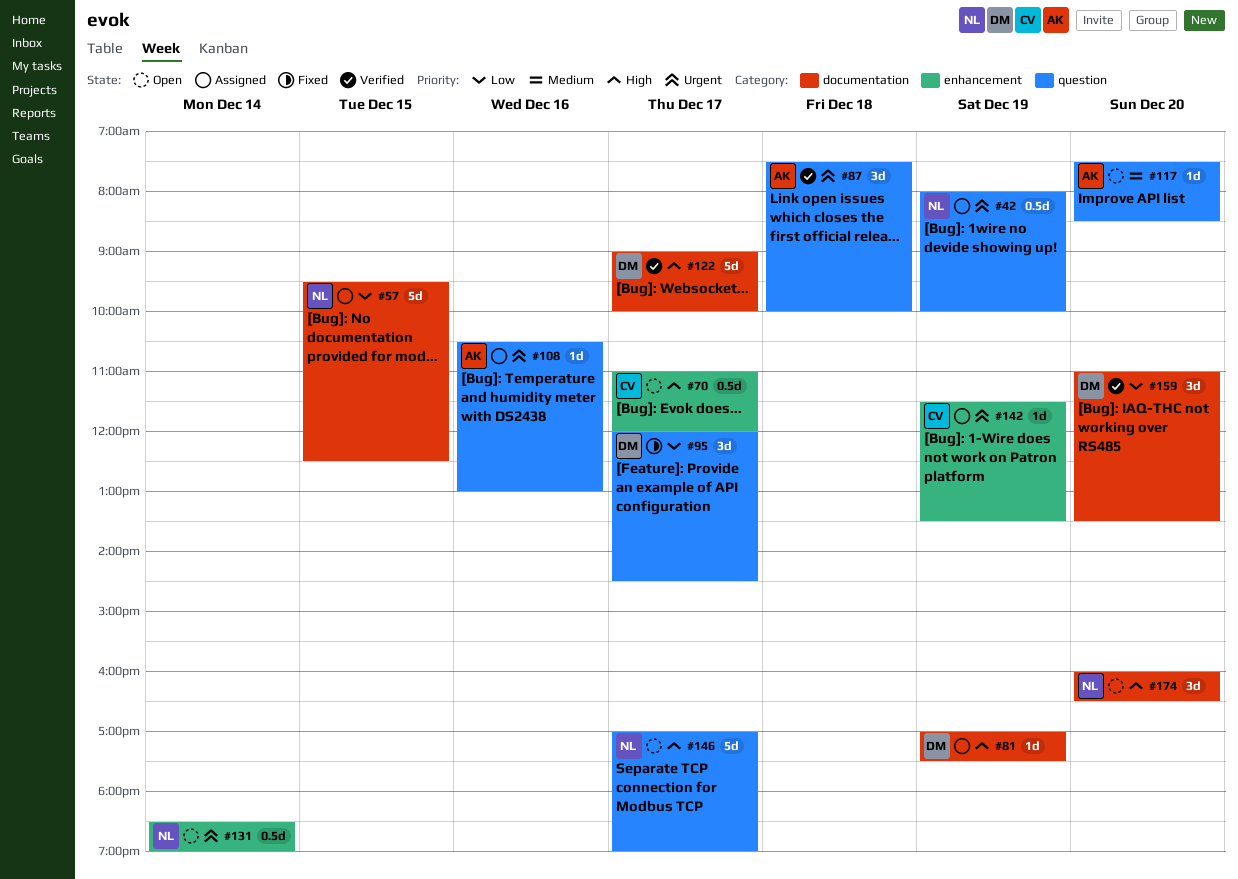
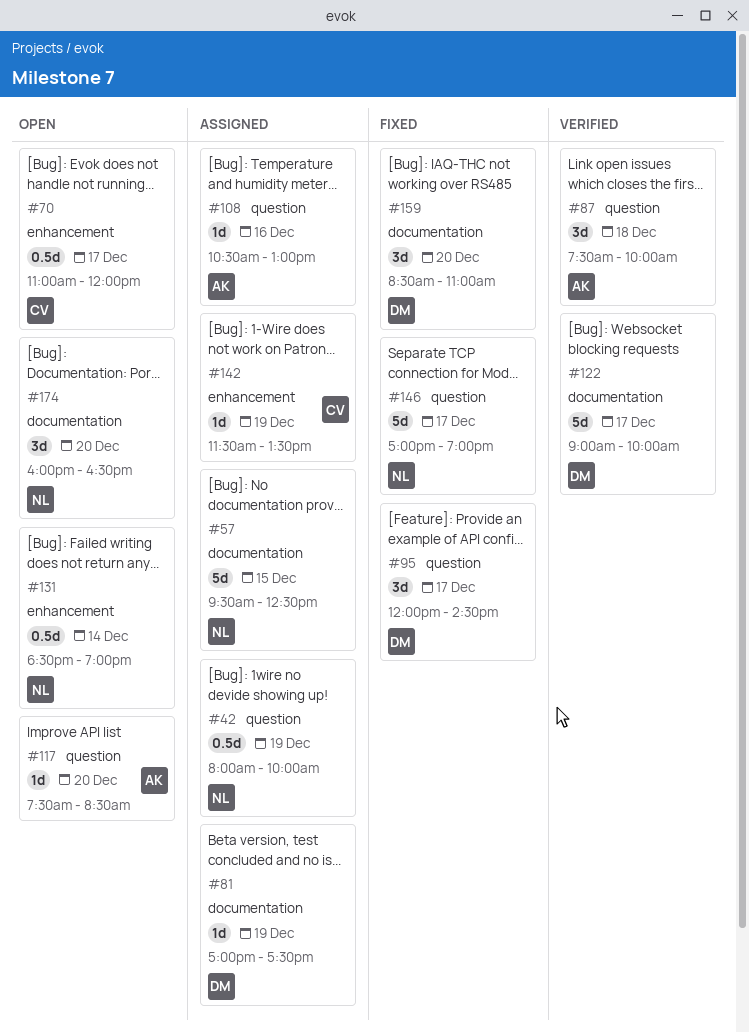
#146, status: Open -> Fixed
#159, status: Verified -> Fixed
#159, begins: 11:00 -> 08:30
#159, ends: 13:30 -> 11:00

